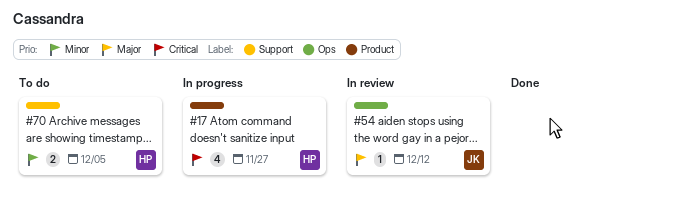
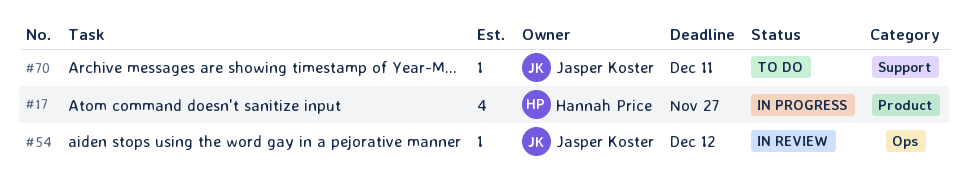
#70, owner: Hannah Price -> Jasper Koster
#70, estimate: 2 -> 1
#70, due: Dec 5 -> Dec 11

